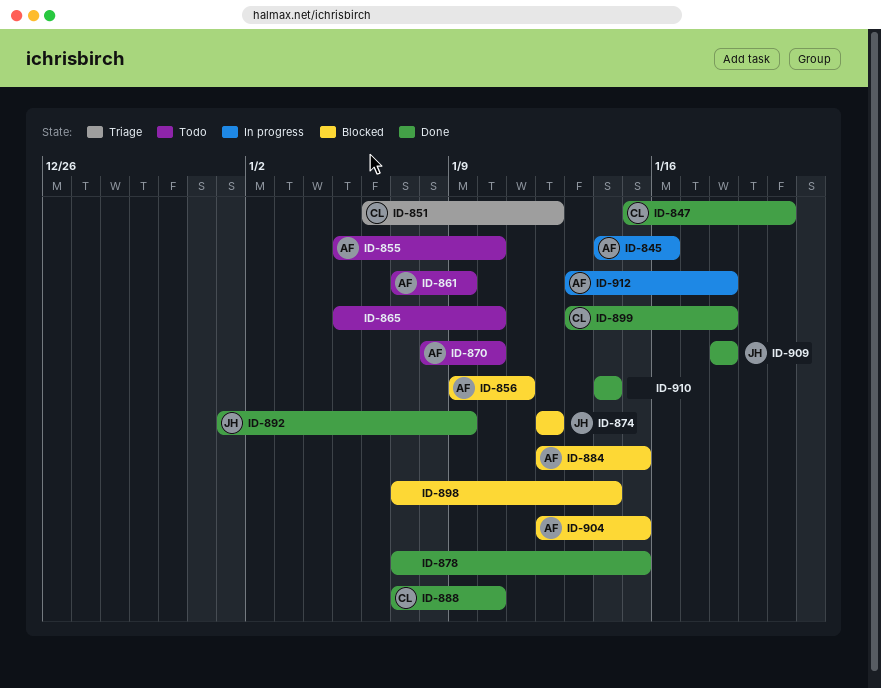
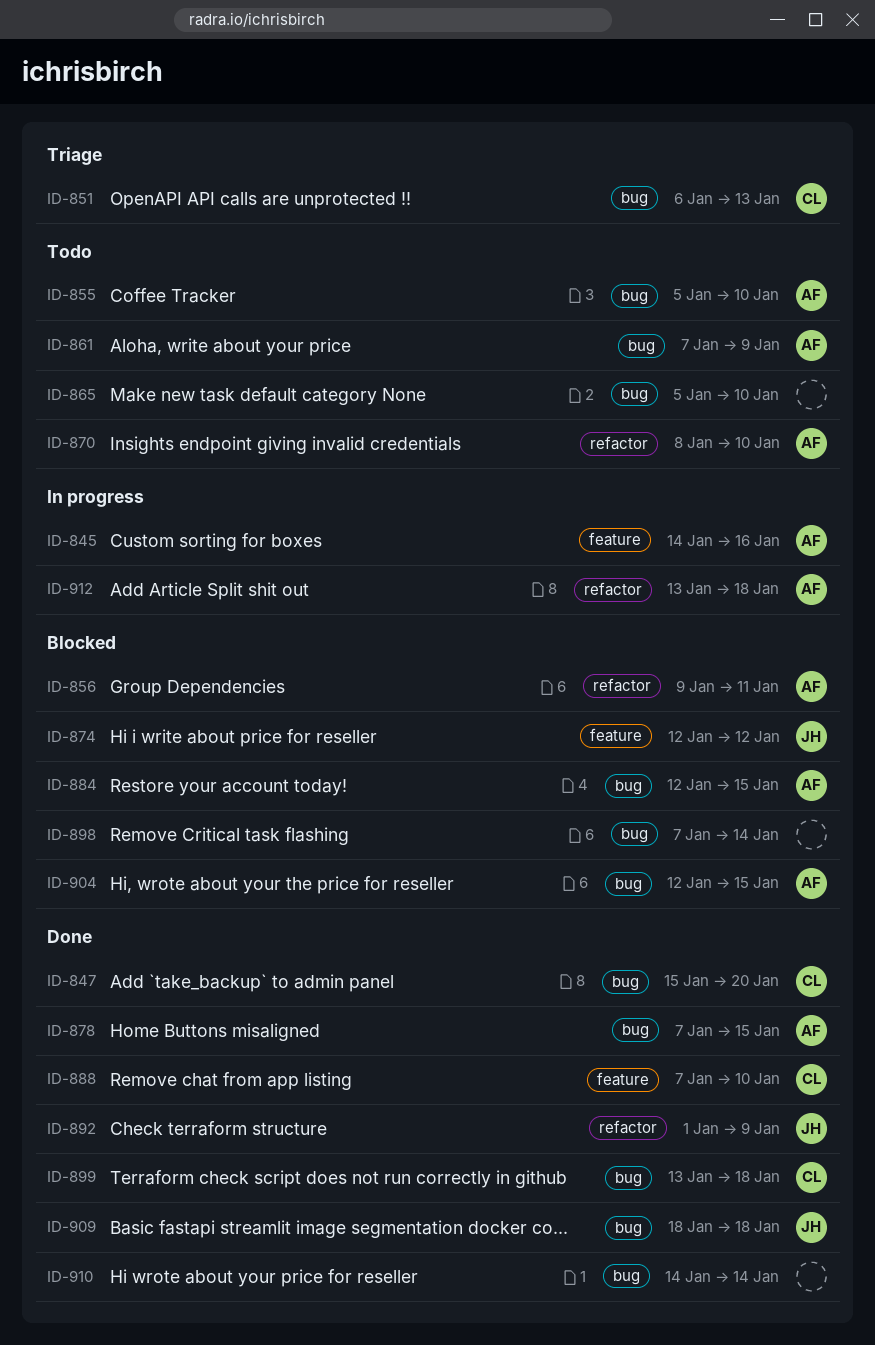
ID-851, due: Jan 12 -> Jan 13
ID-878, owner: none -> AF

